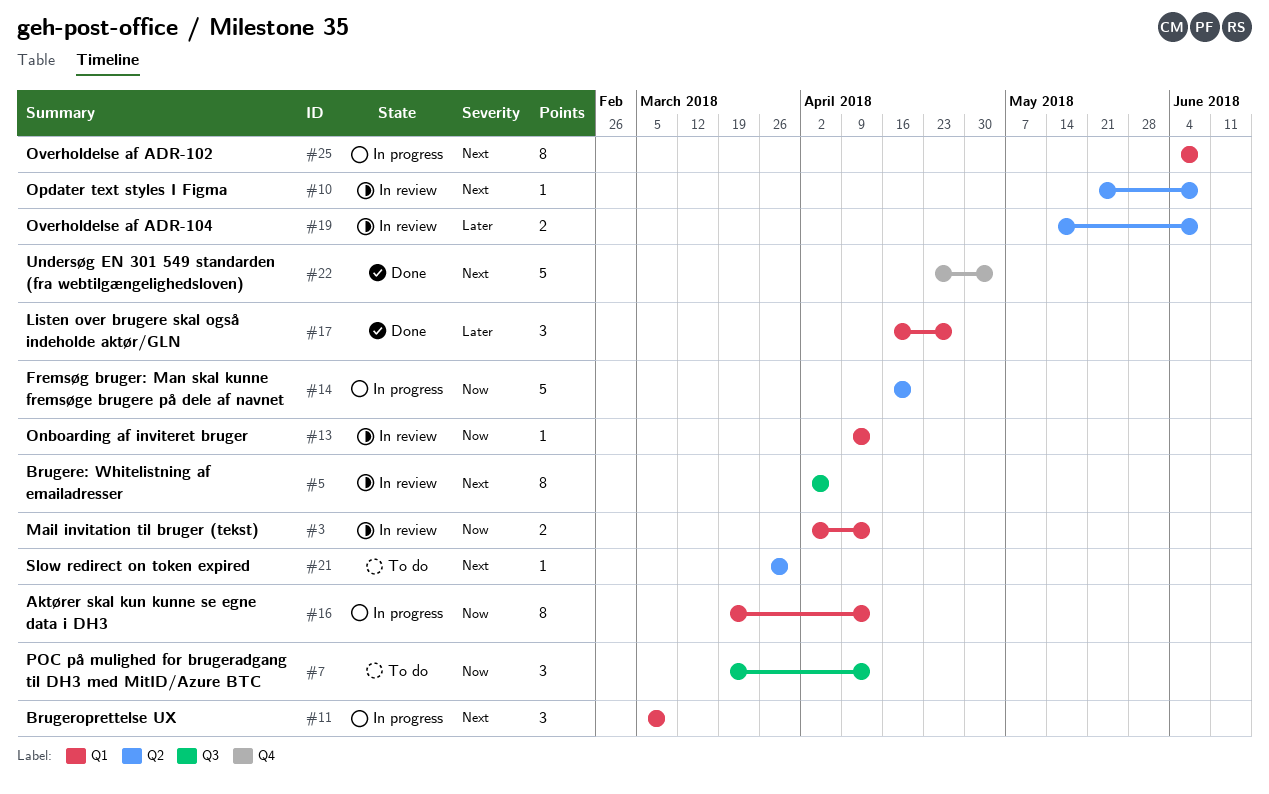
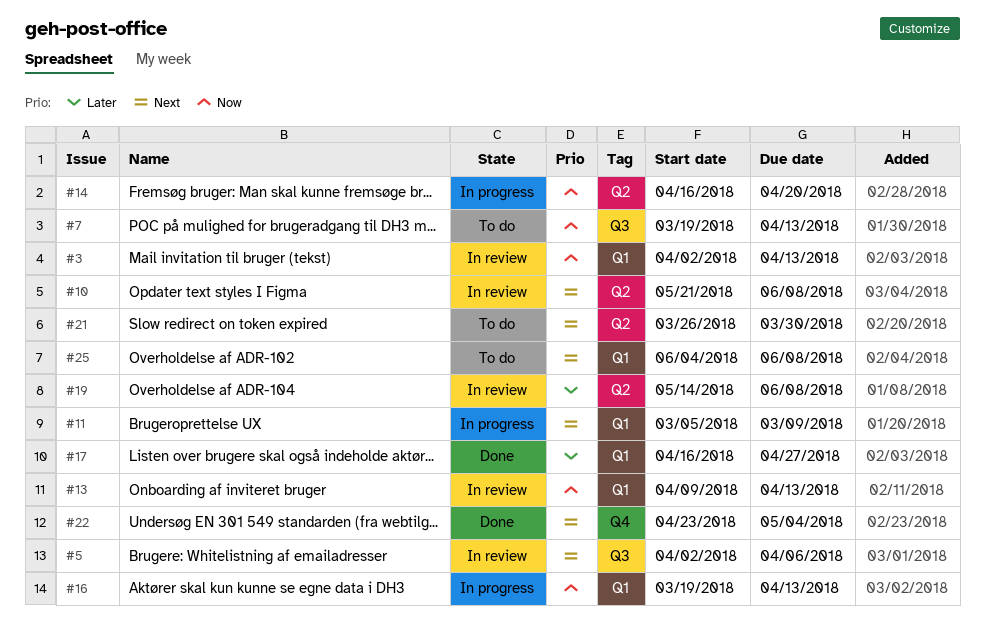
#25, status: In progress -> To do

